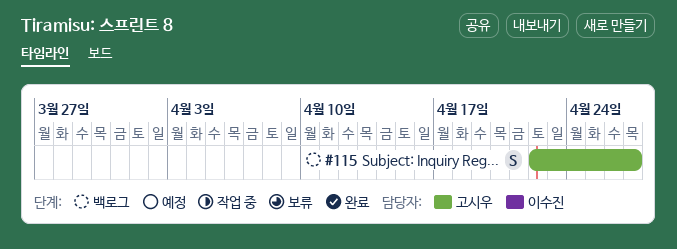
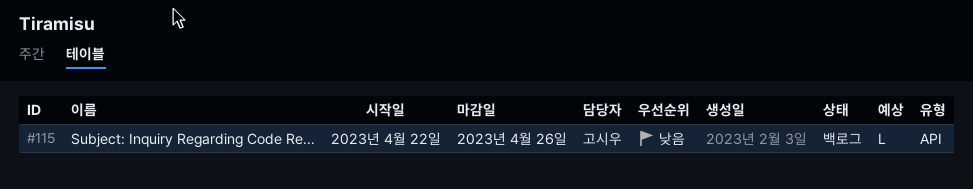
#115, estimate: S -> L
#115, due: Apr 27 -> Apr 26

